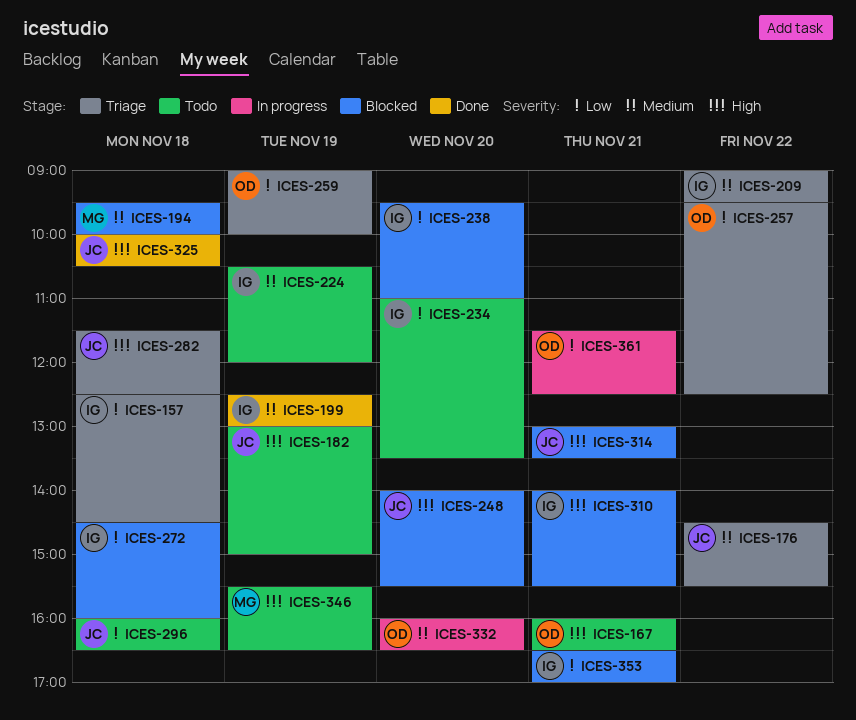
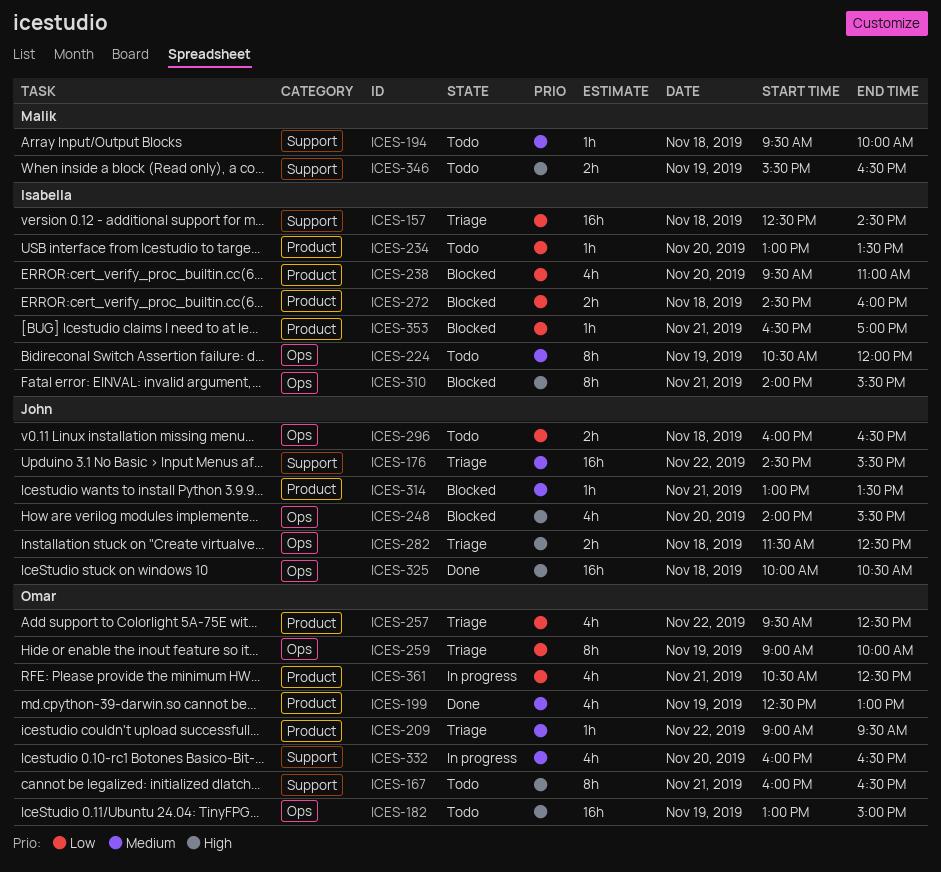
ICES-182, owner: John -> Omar
ICES-194, status: Blocked -> Todo
ICES-199, owner: Isabella -> Omar
ICES-209, owner: Isabella -> Omar
ICES-234, begins: 11:00 -> 13:00
ICES-314, priority: High -> Medium
ICES-361, begins: 11:30 -> 10:30

